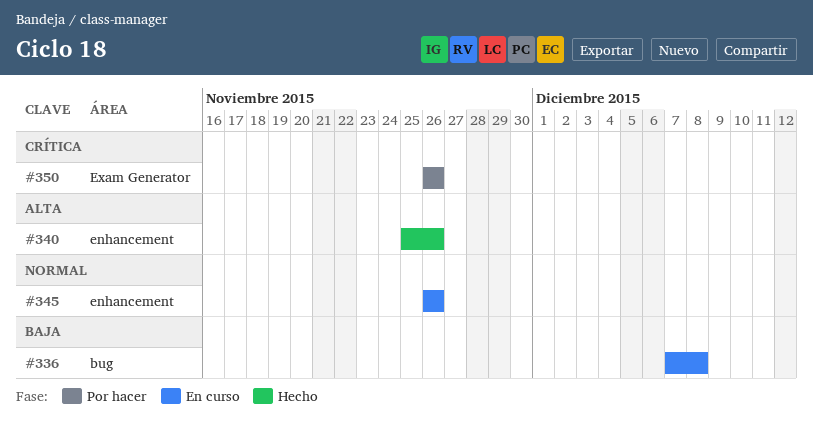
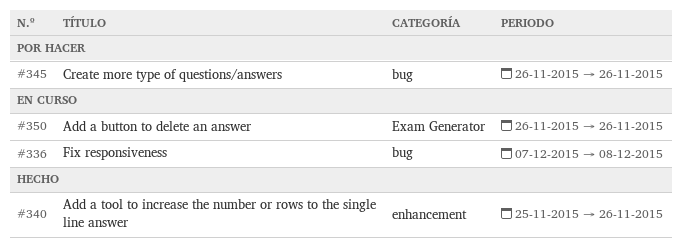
#345, status: En curso -> Por hacer
#345, label: enhancement -> bug
#350, status: Por hacer -> En curso

